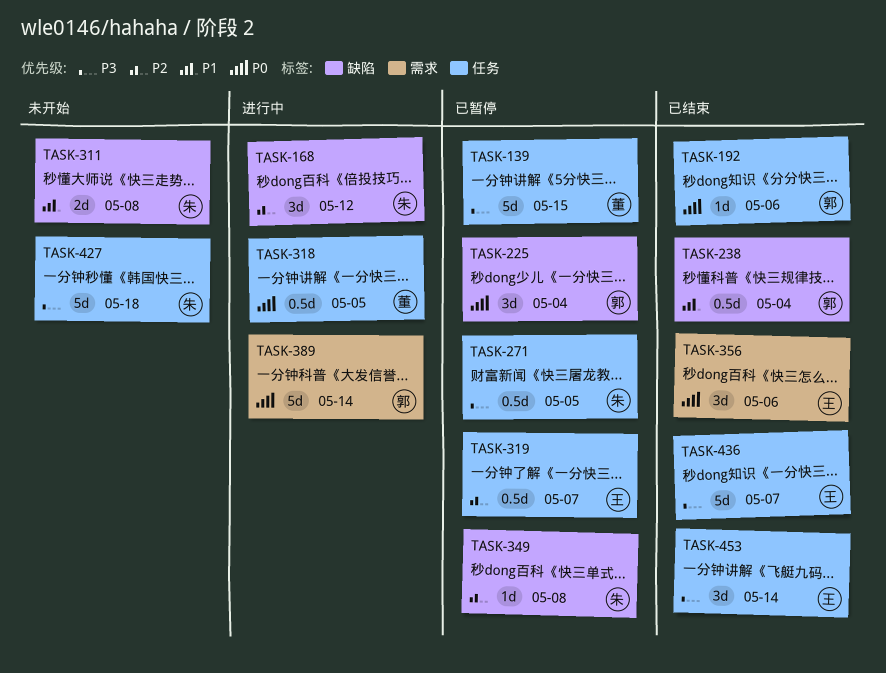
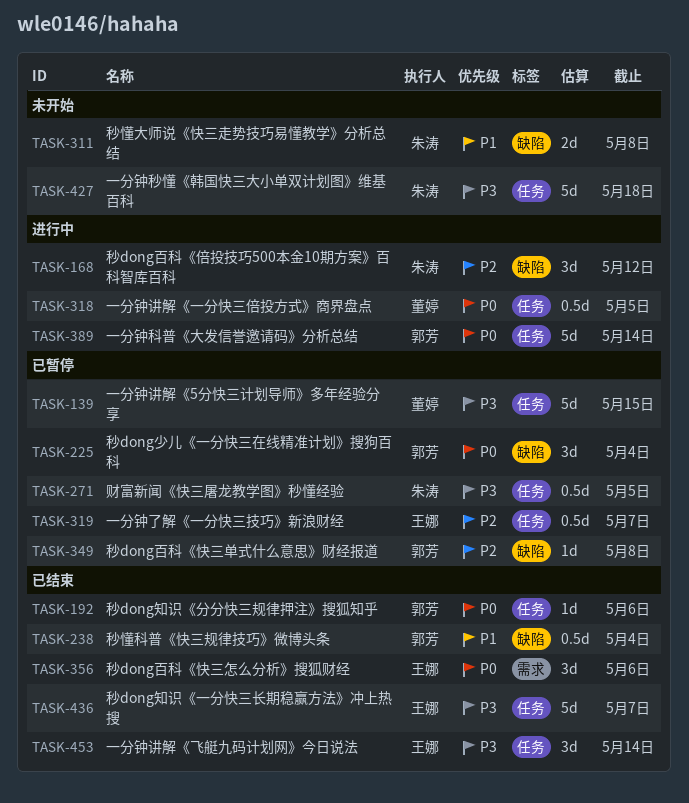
TASK-349, owner: 朱涛 -> 郭芳
TASK-389, label: 需求 -> 任务

